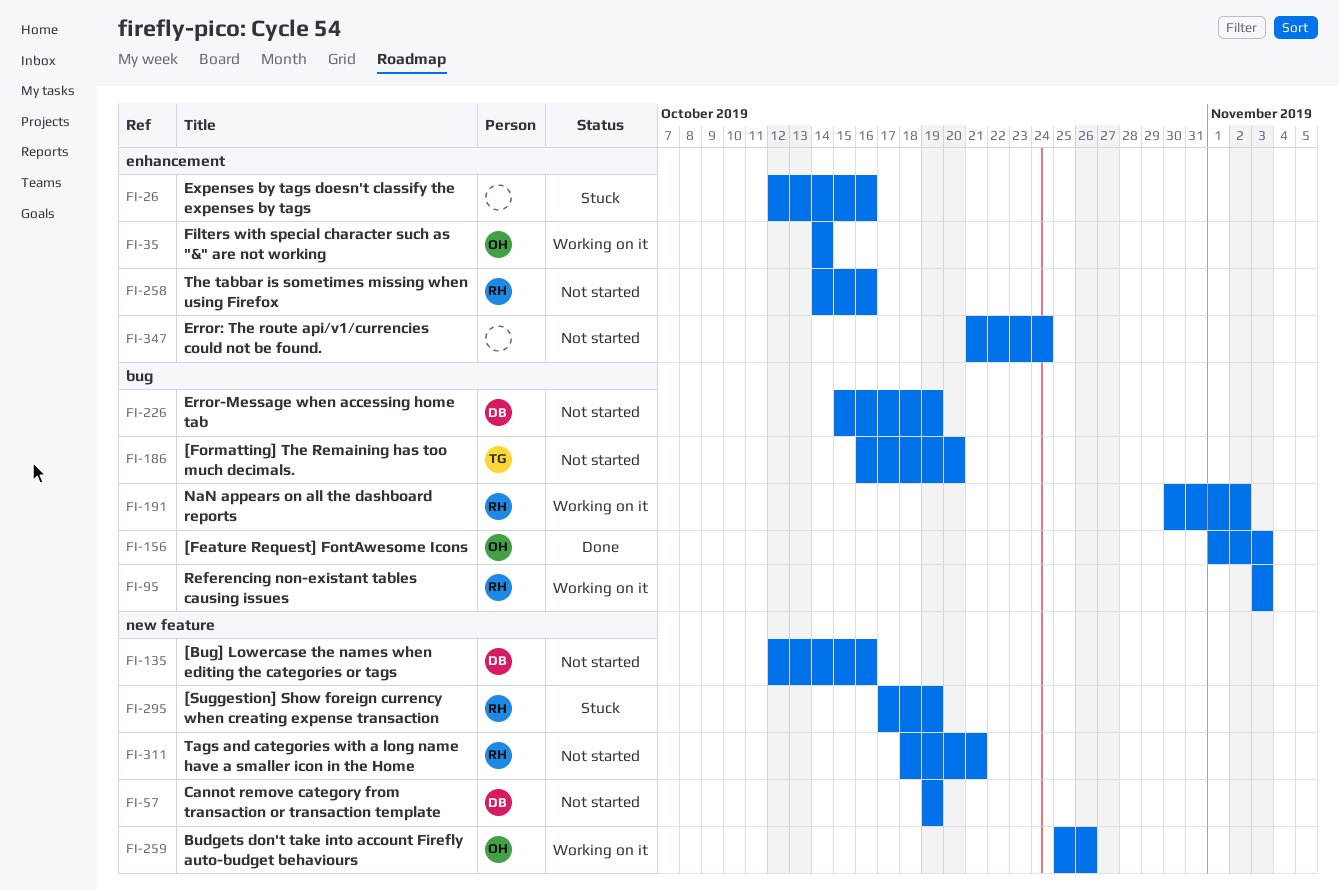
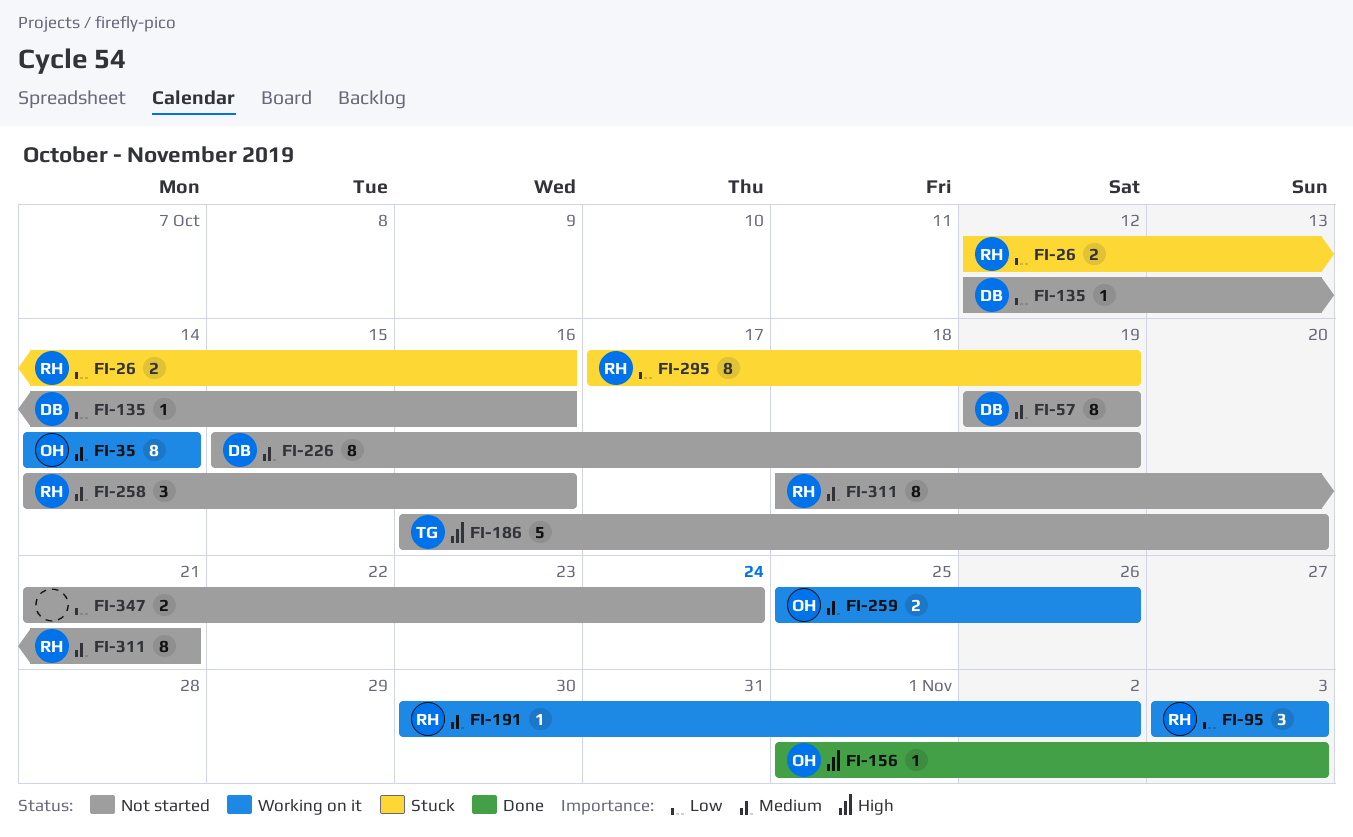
FI-26, owner: none -> RH

